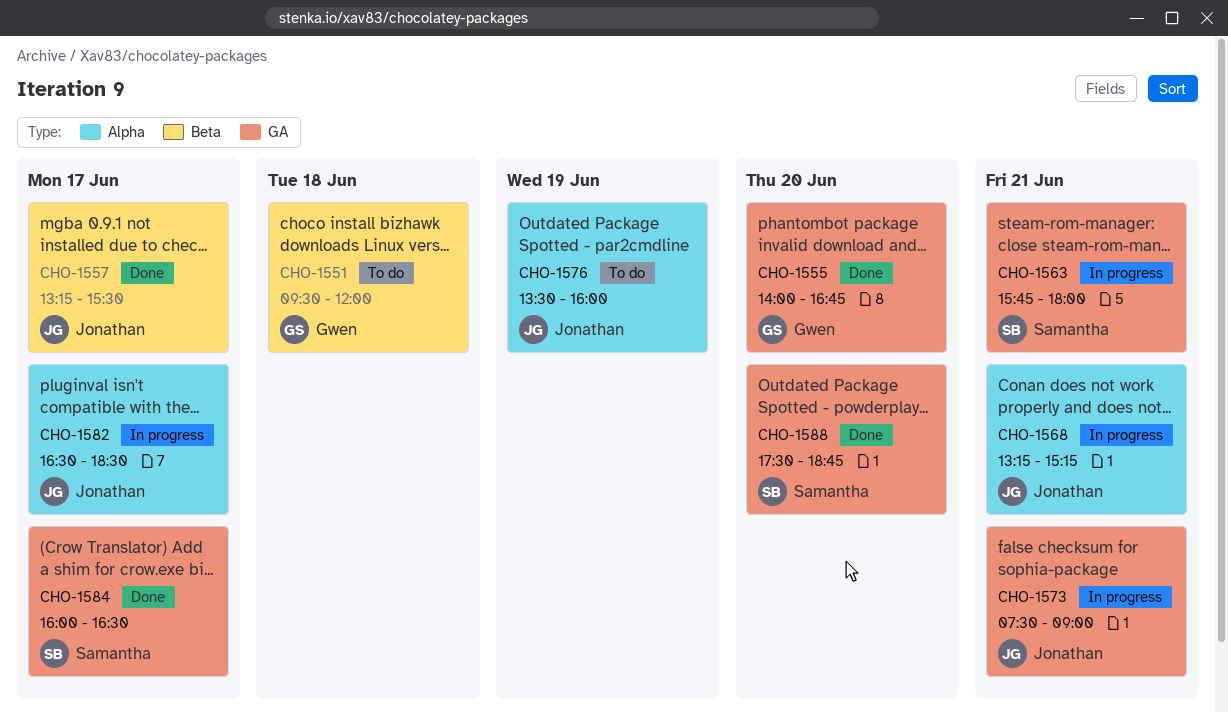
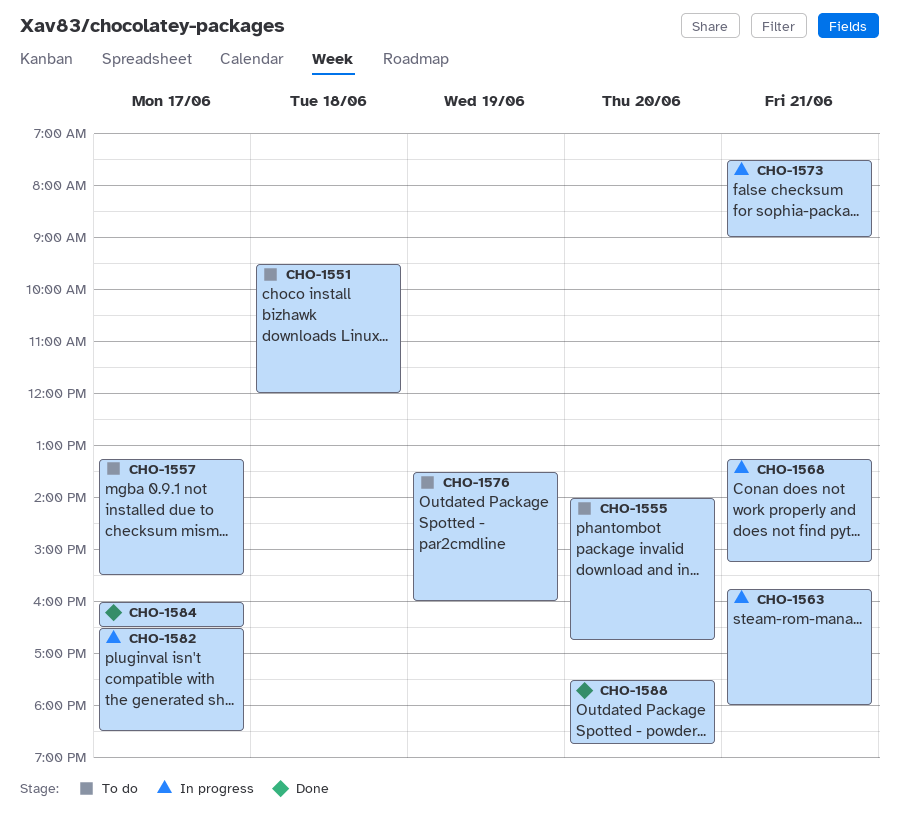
CHO-1555, status: Done -> To do
CHO-1557, status: Done -> To do

